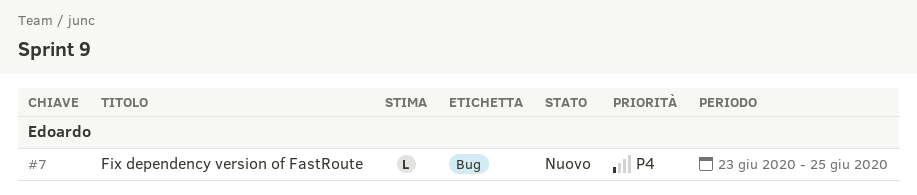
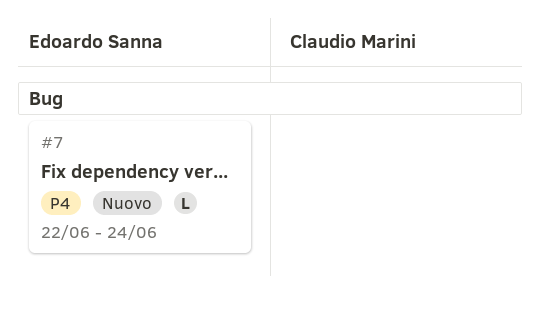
#7, start: Jun 23 -> Jun 22
#7, due: Jun 25 -> Jun 24

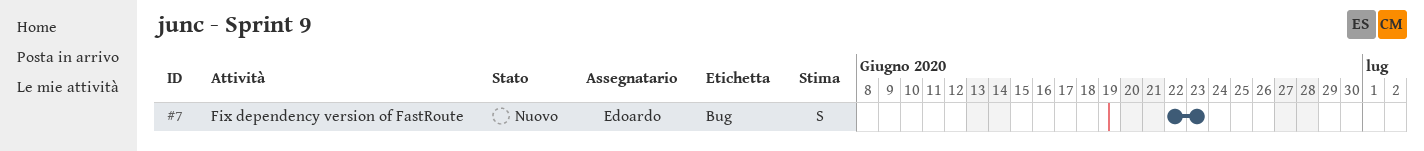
#7, estimate: L -> S
#7, due: Jun 24 -> Jun 23

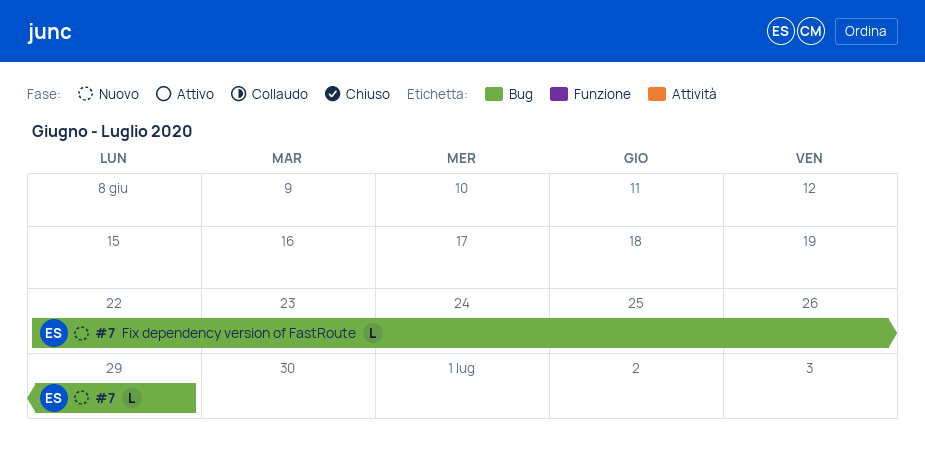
#7, estimate: S -> L
#7, due: Jun 23 -> Jun 29

